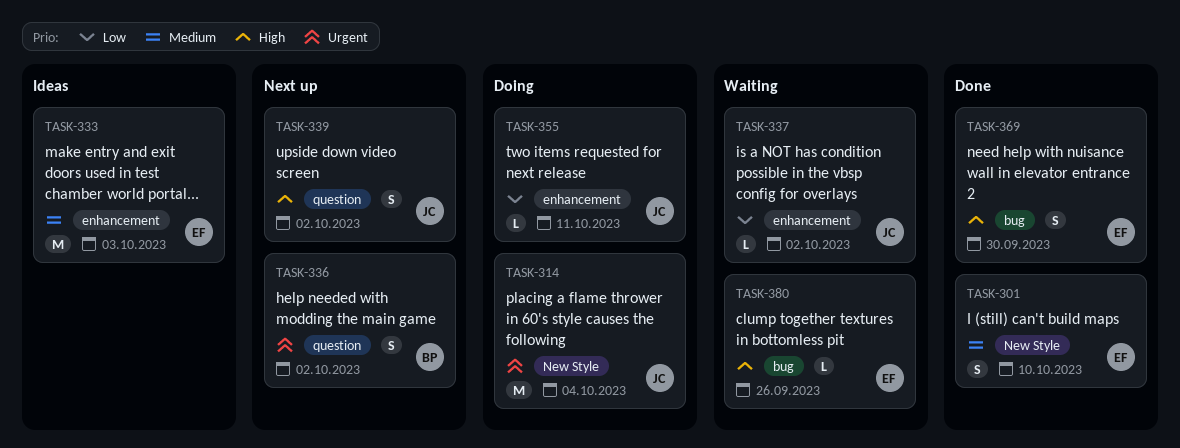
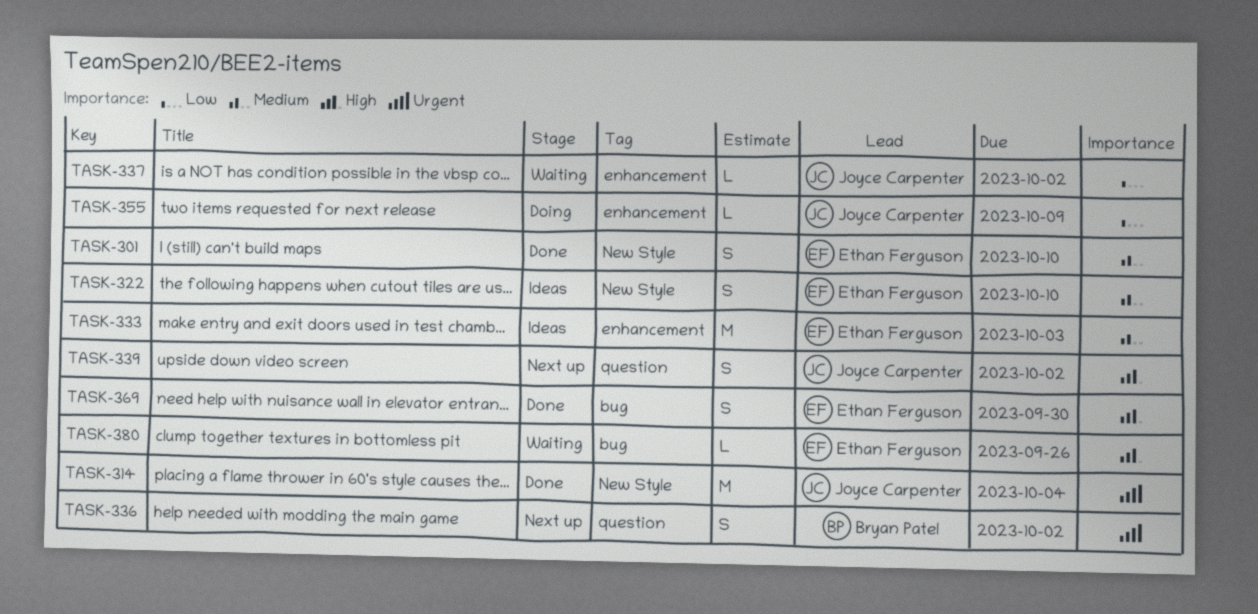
TASK-314, status: Doing -> Done
TASK-322: none -> present
TASK-355, due: Oct 11 -> Oct 9

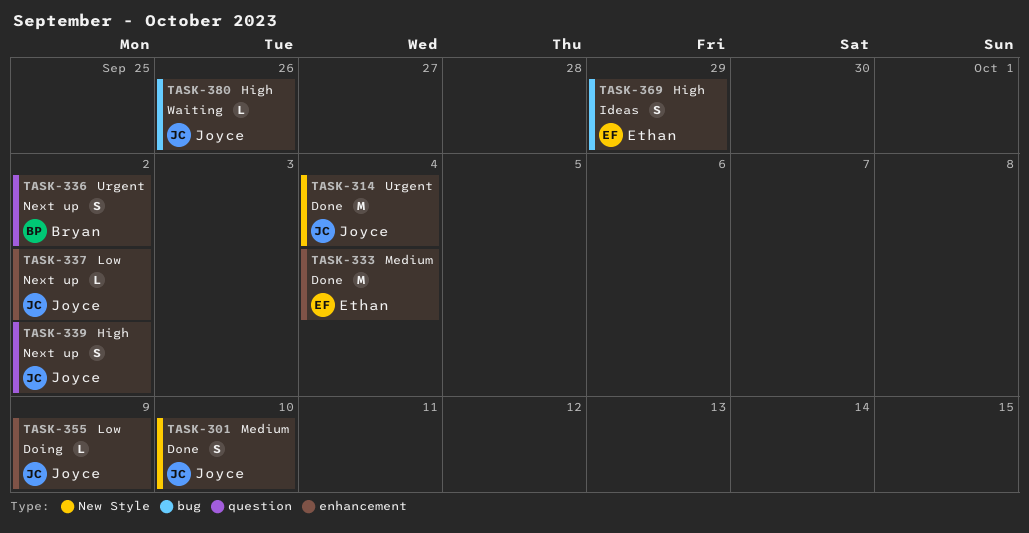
TASK-301, owner: Ethan Ferguson -> Joyce Carpenter
TASK-322: present -> none
TASK-333, status: Ideas -> Done
TASK-333, due: Oct 3 -> Oct 4
TASK-337, status: Waiting -> Next up
TASK-369, status: Done -> Ideas
TASK-369, due: Sep 30 -> Sep 29
TASK-380, owner: Ethan Ferguson -> Joyce Carpenter

